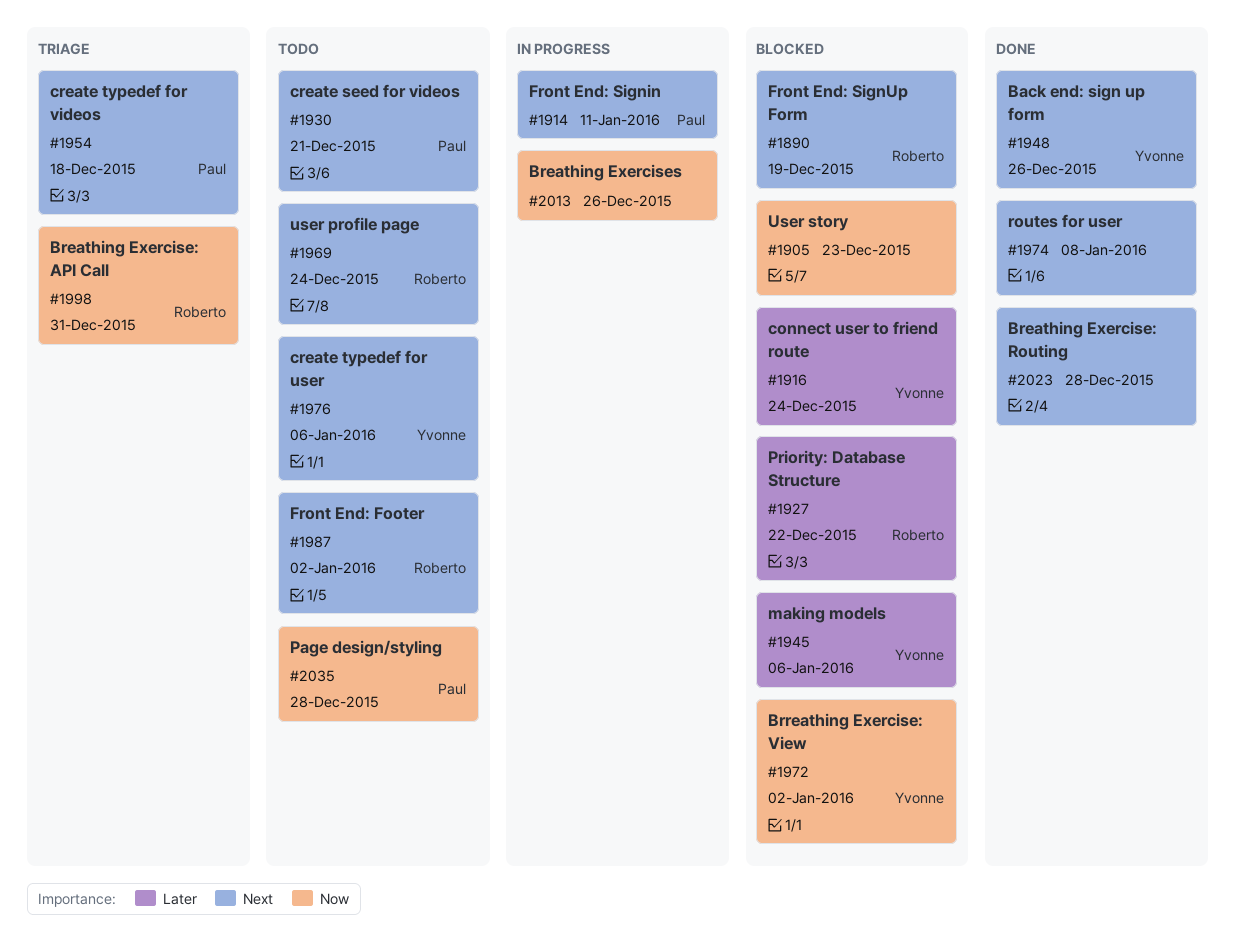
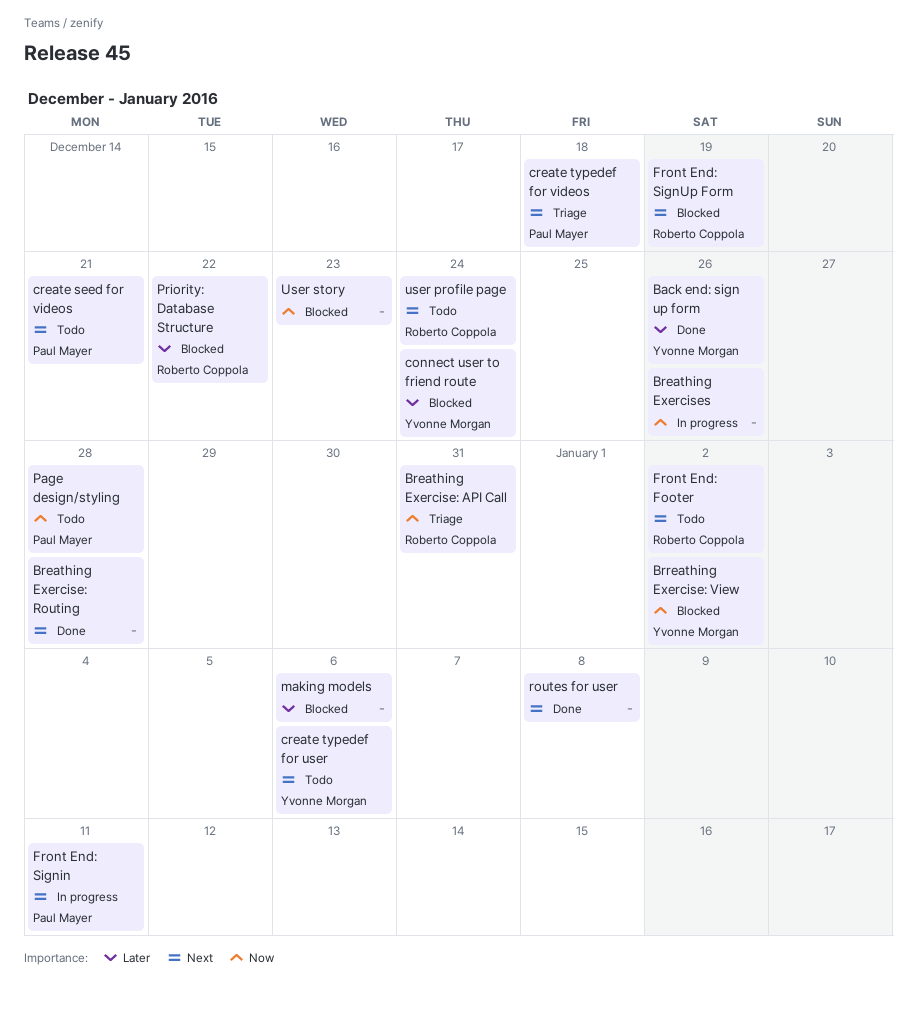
Back end: sign up form, priority: Next -> Later
making models, owner: Yvonne Morgan -> none

